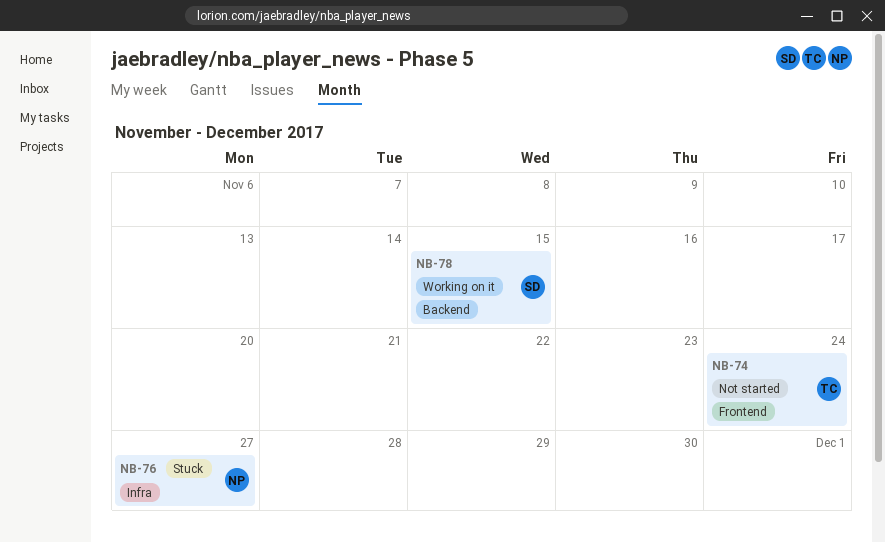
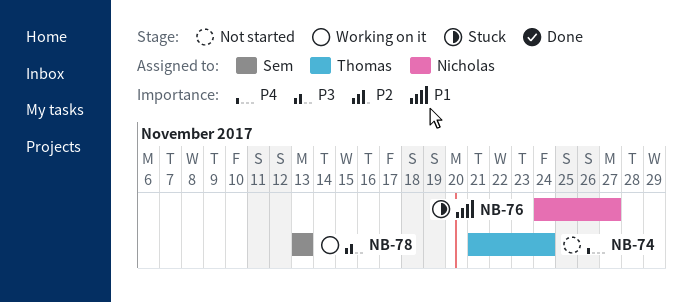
NB-78, due: Nov 15 -> Nov 13

